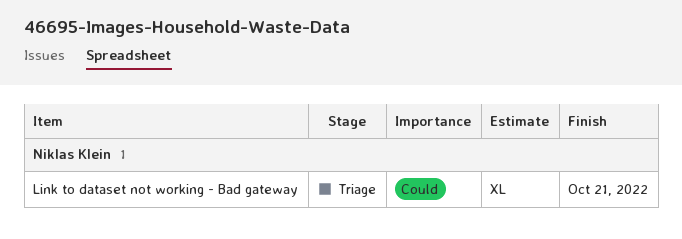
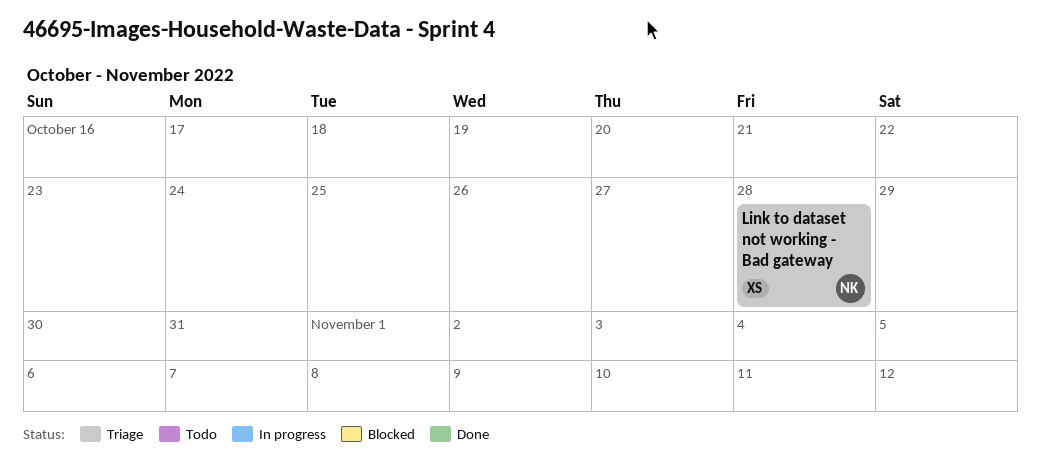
Link to dataset not working - Bad gateway, estimate: XL -> XS
Link to dataset not working - Bad gateway, due: Oct 21 -> Oct 28

